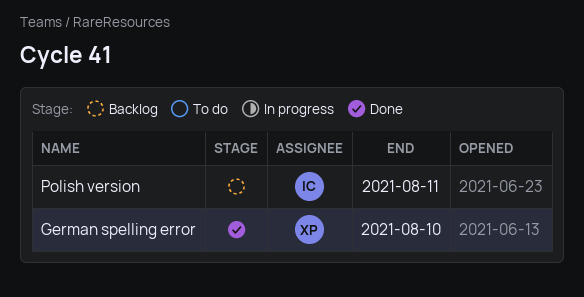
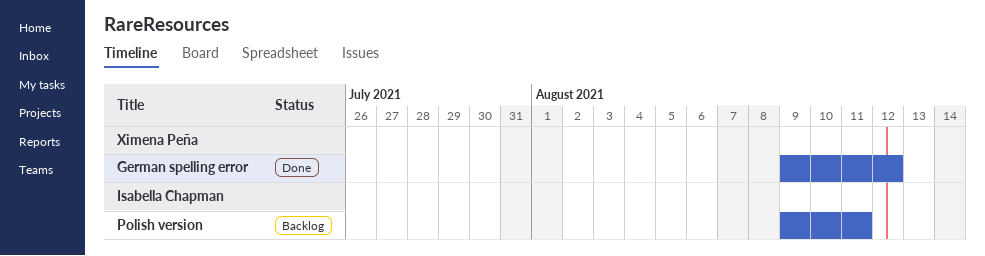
German spelling error, due: Aug 10 -> Aug 12

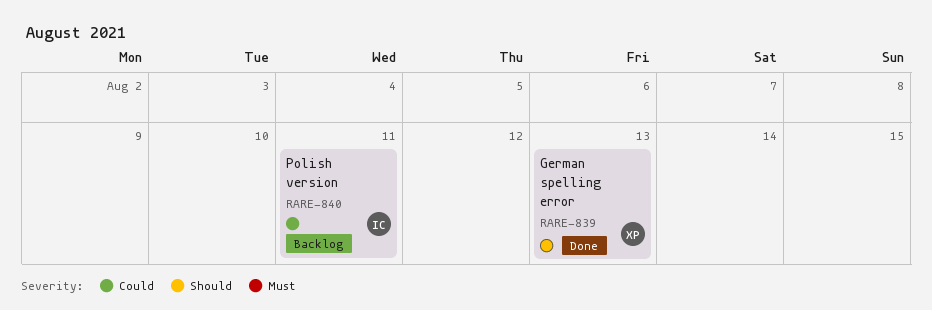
German spelling error, due: Aug 12 -> Aug 13

